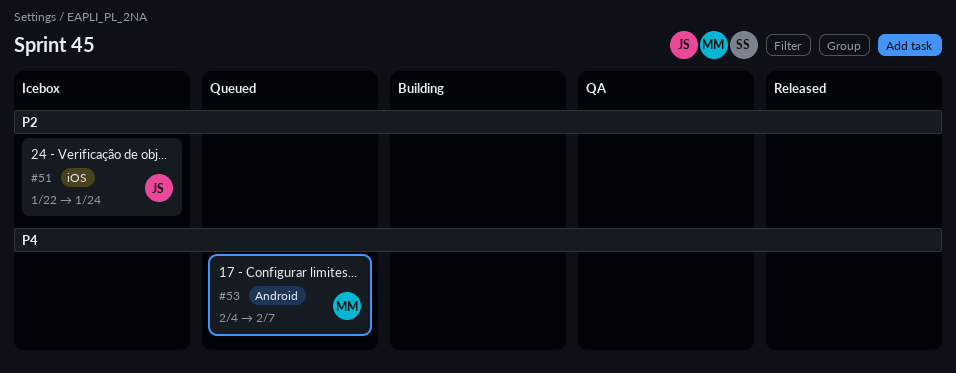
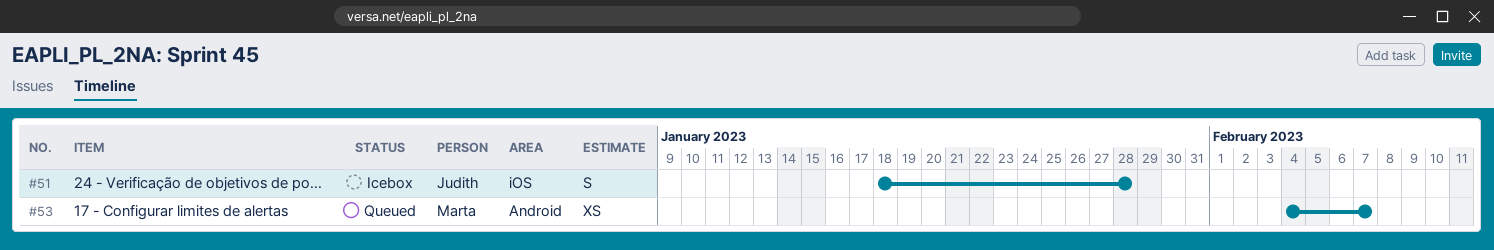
#51, start: Jan 22 -> Jan 18
#51, due: Jan 24 -> Jan 28

